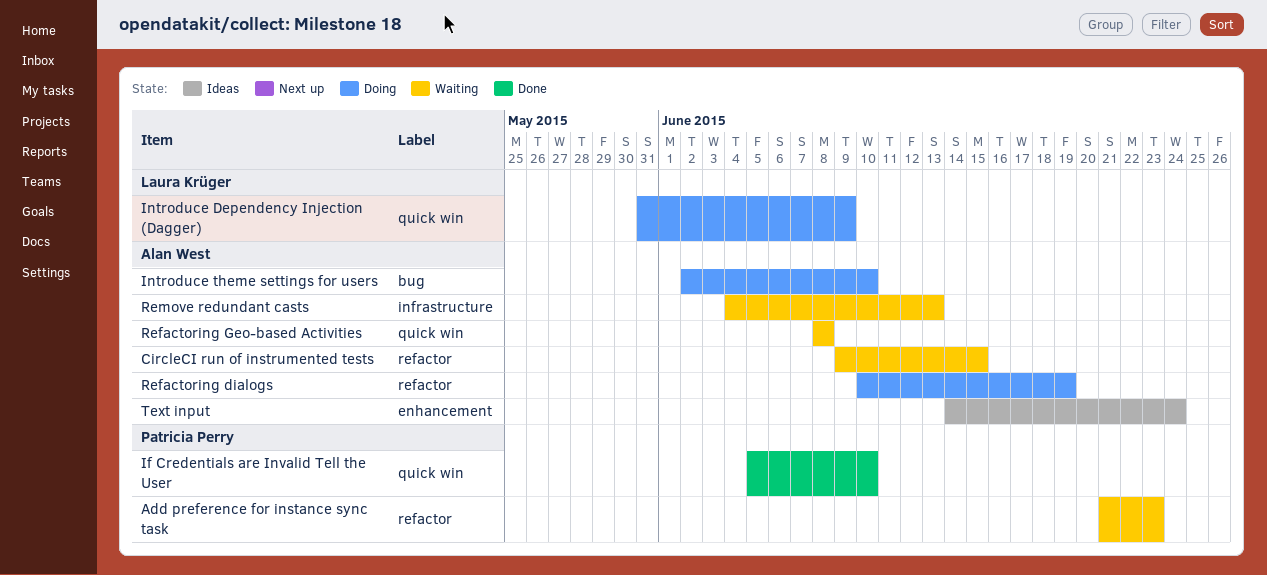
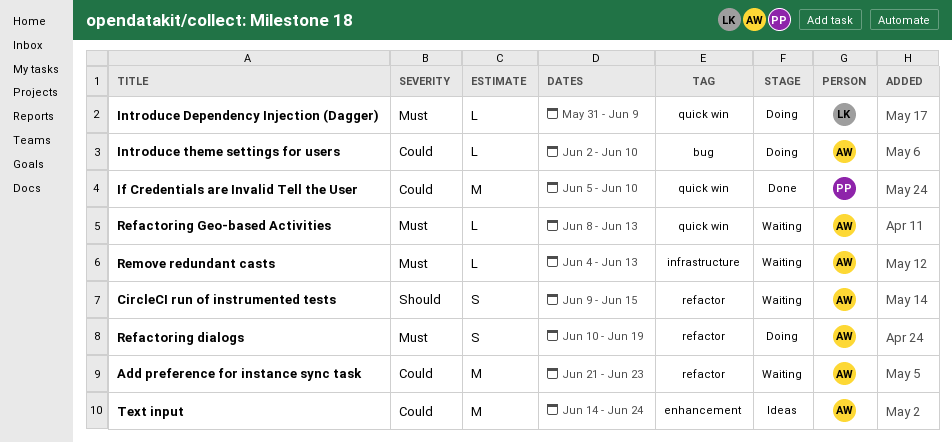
Add preference for instance sync task, owner: Patricia Perry -> Alan West
Refactoring Geo-based Activities, due: Jun 8 -> Jun 13

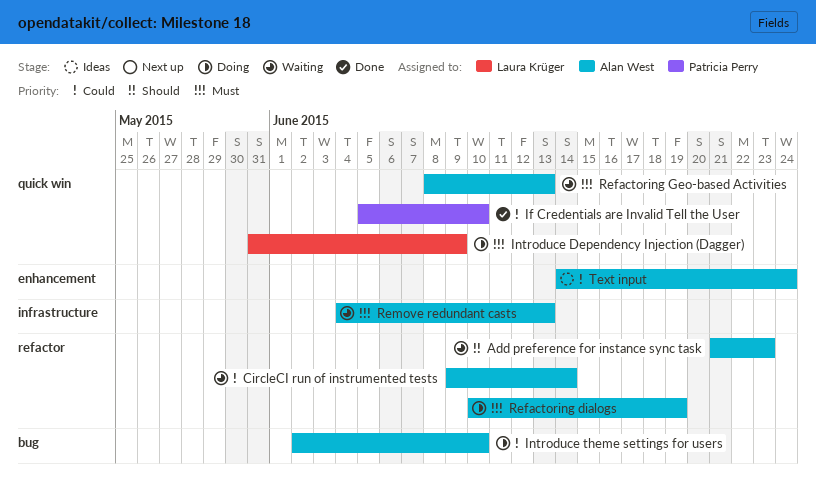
Add preference for instance sync task, priority: Could -> Should
CircleCI run of instrumented tests, priority: Should -> Could
CircleCI run of instrumented tests, due: Jun 15 -> Jun 14

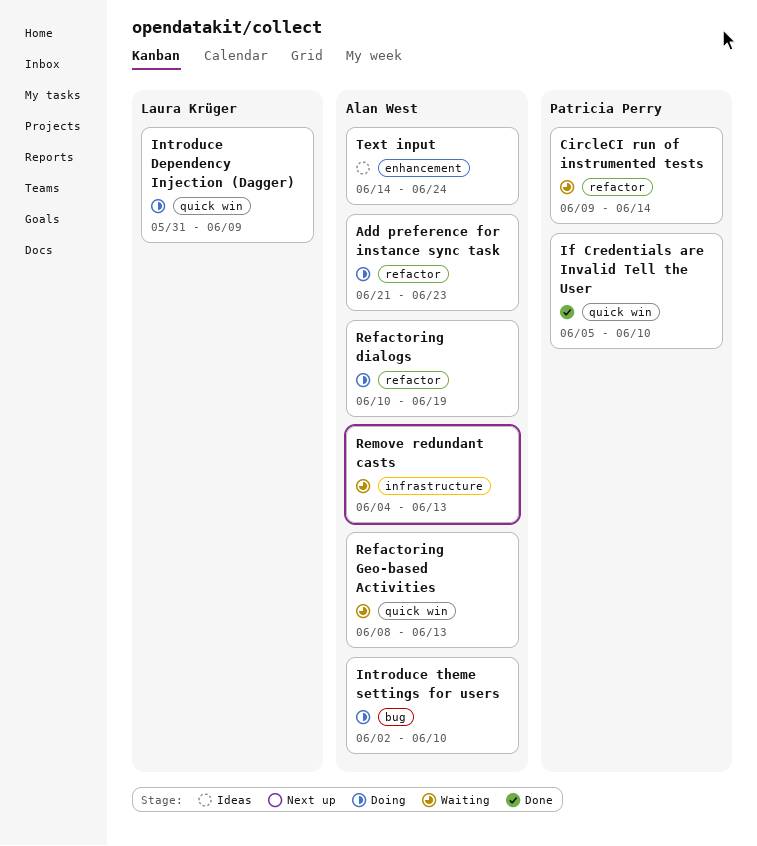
Add preference for instance sync task, status: Waiting -> Doing
CircleCI run of instrumented tests, owner: Alan West -> Patricia Perry

